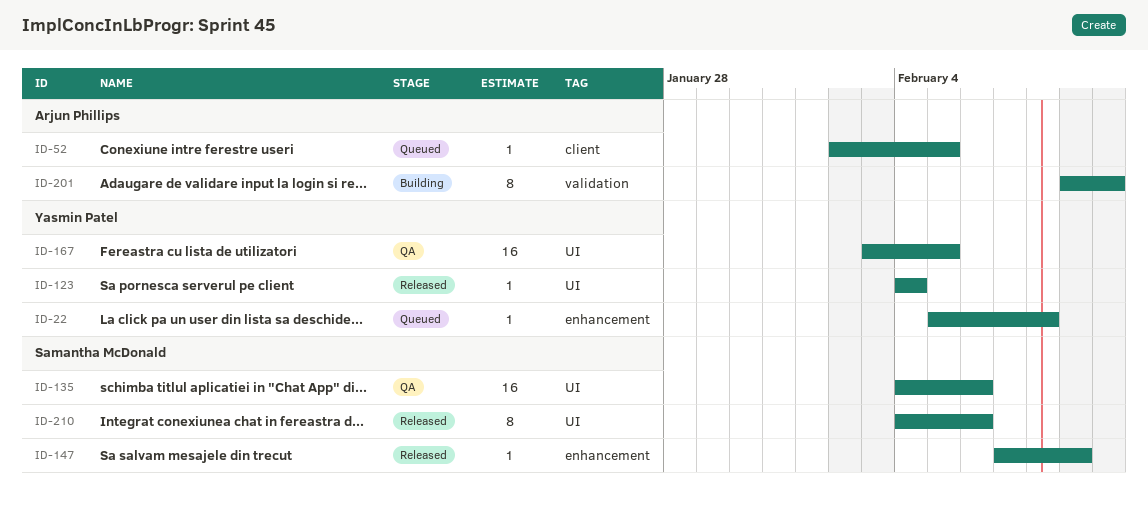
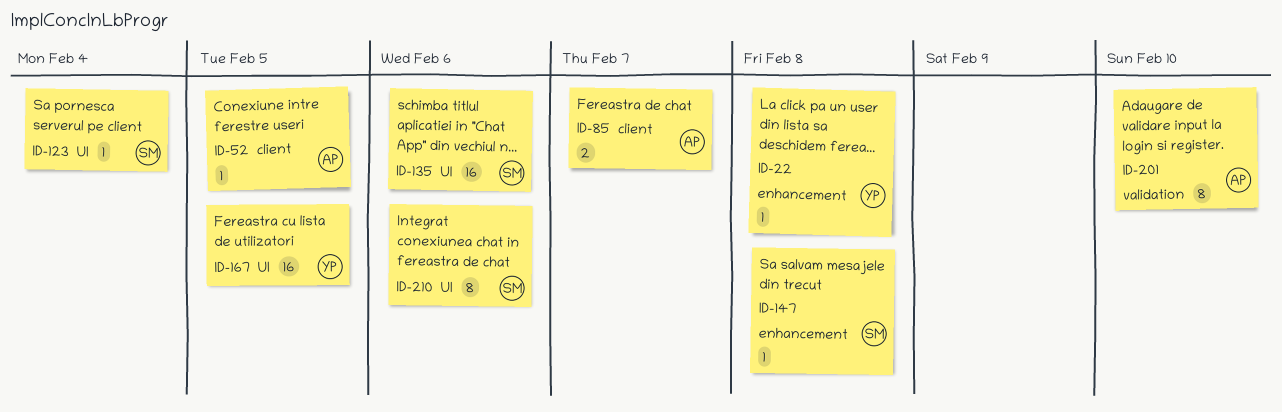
ID-85: none -> present
ID-123, owner: Yasmin Patel -> Samantha McDonald
ID-147, due: Feb 9 -> Feb 8

